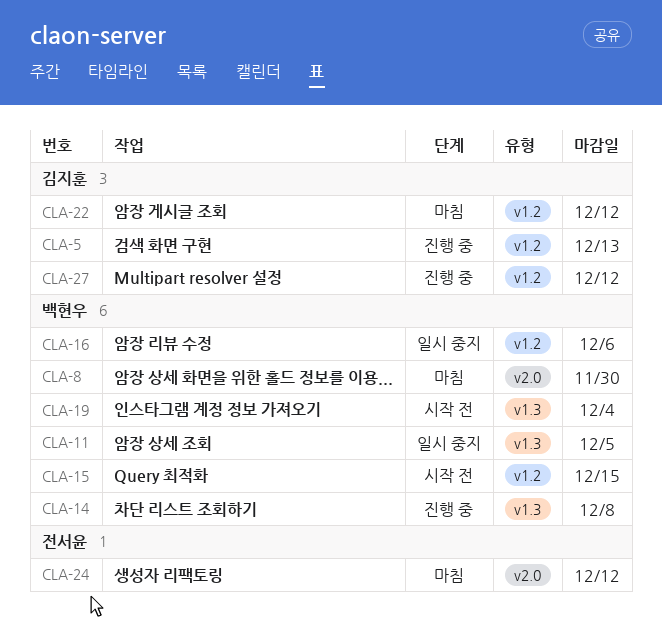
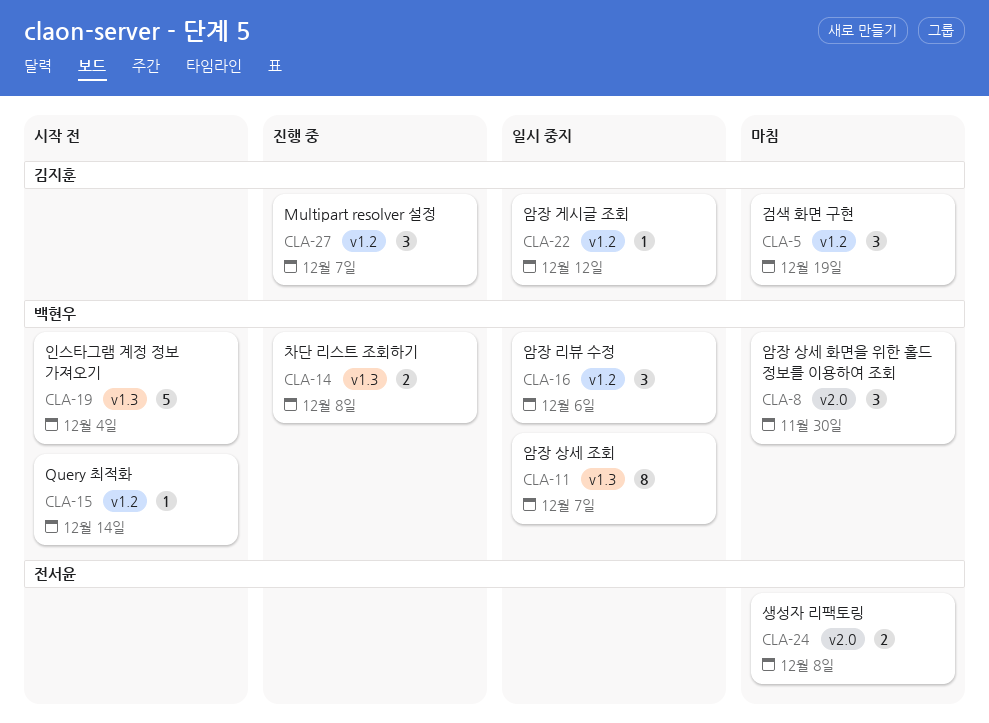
CLA-5, status: 진행 중 -> 마침
CLA-5, due: Dec 13 -> Dec 19
CLA-11, due: Dec 5 -> Dec 7
CLA-15, due: Dec 15 -> Dec 14
CLA-22, status: 마침 -> 일시 중지
CLA-24, due: Dec 12 -> Dec 8
CLA-27, due: Dec 12 -> Dec 7

